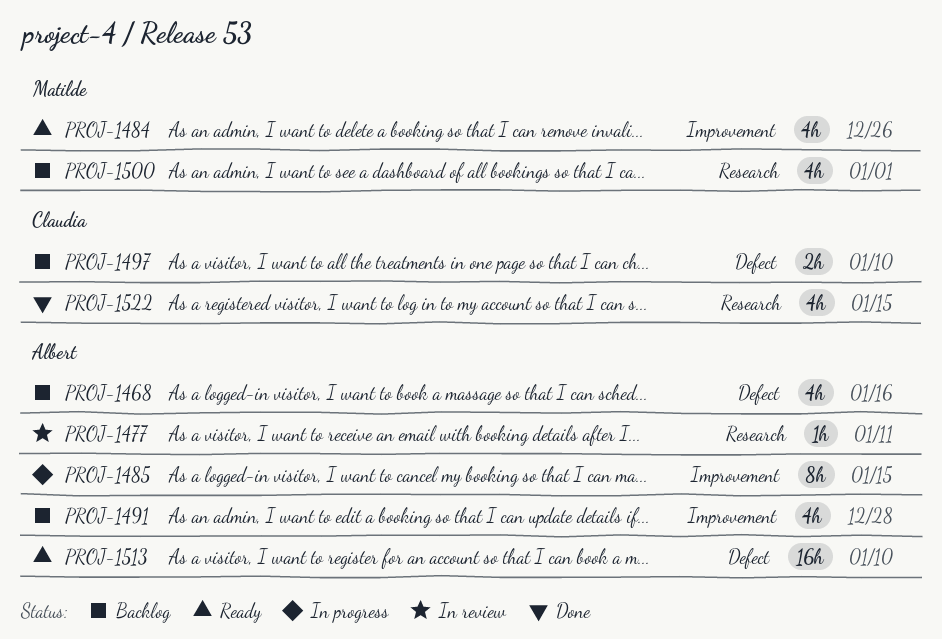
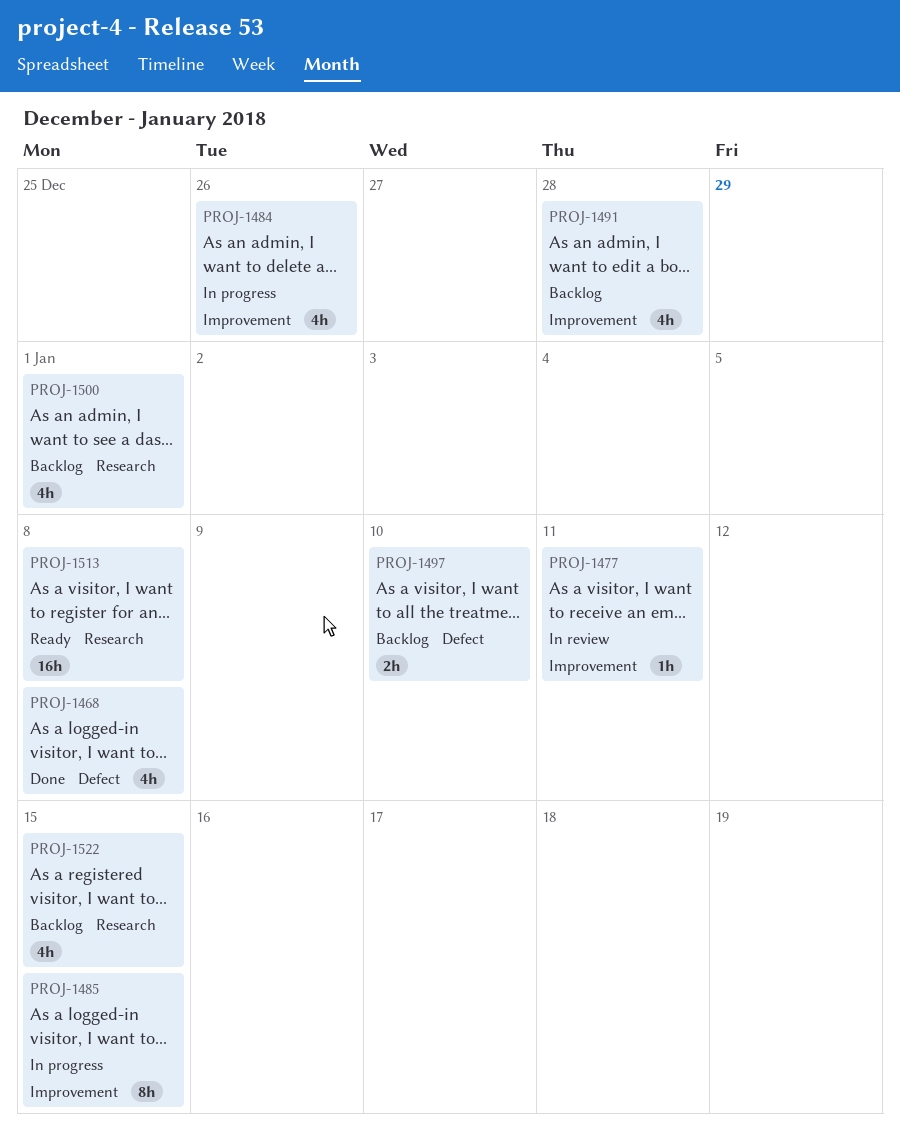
PROJ-1468, status: Backlog -> Done
PROJ-1468, due: Jan 16 -> Jan 8
PROJ-1477, label: Research -> Improvement
PROJ-1484, status: Ready -> In progress
PROJ-1513, label: Defect -> Research
PROJ-1513, due: Jan 10 -> Jan 8
PROJ-1522, status: Done -> Backlog

